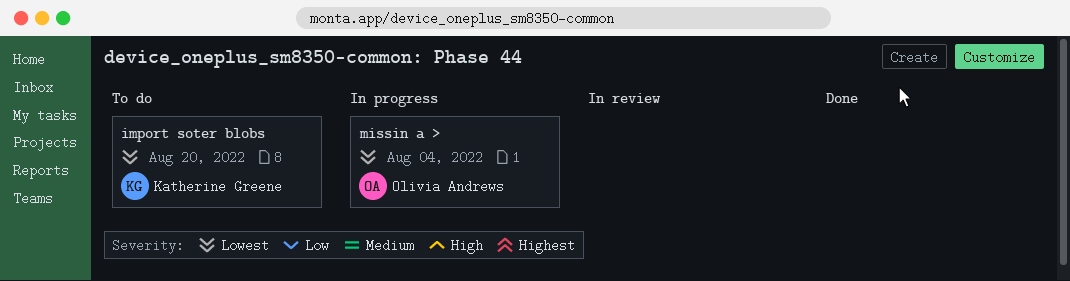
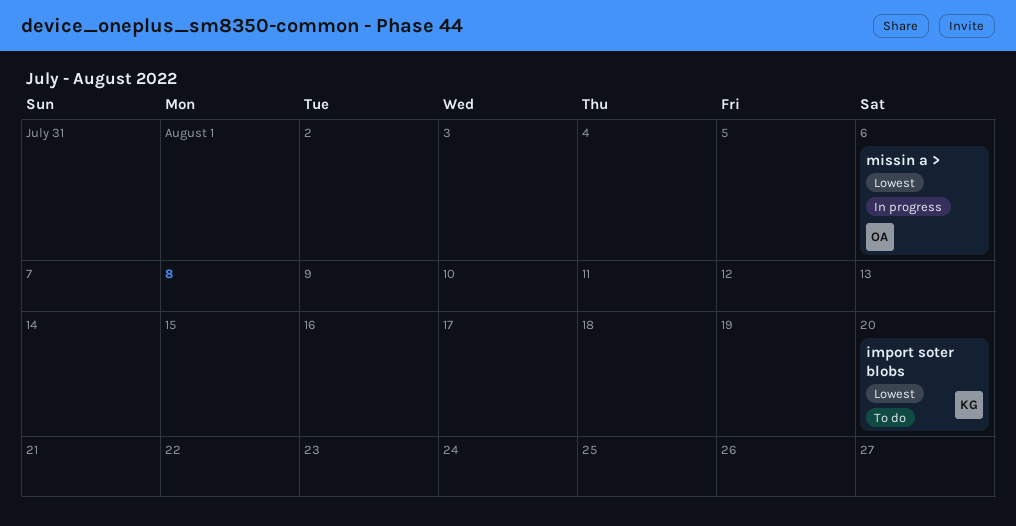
missin a >, due: Aug 4 -> Aug 6

